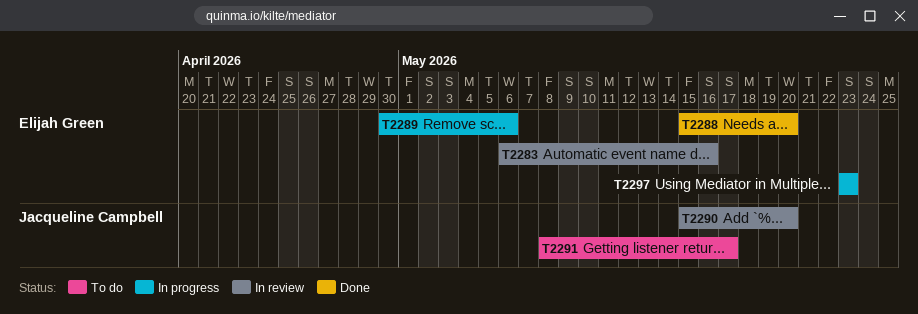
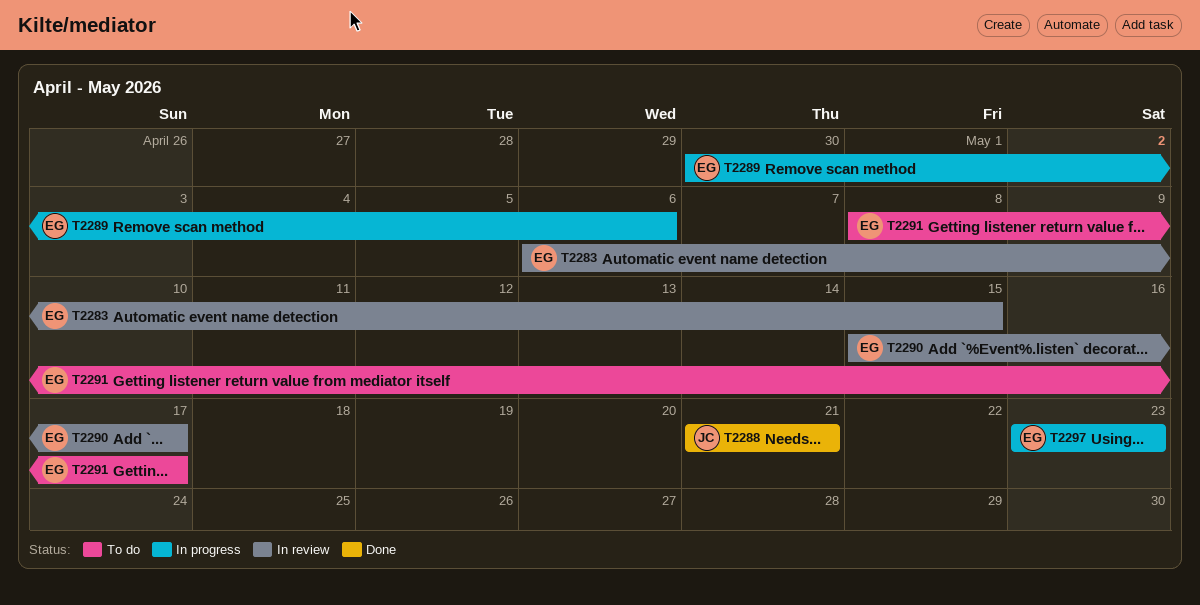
T2283, due: May 16 -> May 15
T2288, owner: Elijah Green -> Jacqueline Campbell
T2288, start: May 15 -> May 21
T2288, due: May 20 -> May 21
T2290, owner: Jacqueline Campbell -> Elijah Green
T2290, due: May 20 -> May 17
T2291, owner: Jacqueline Campbell -> Elijah Green

